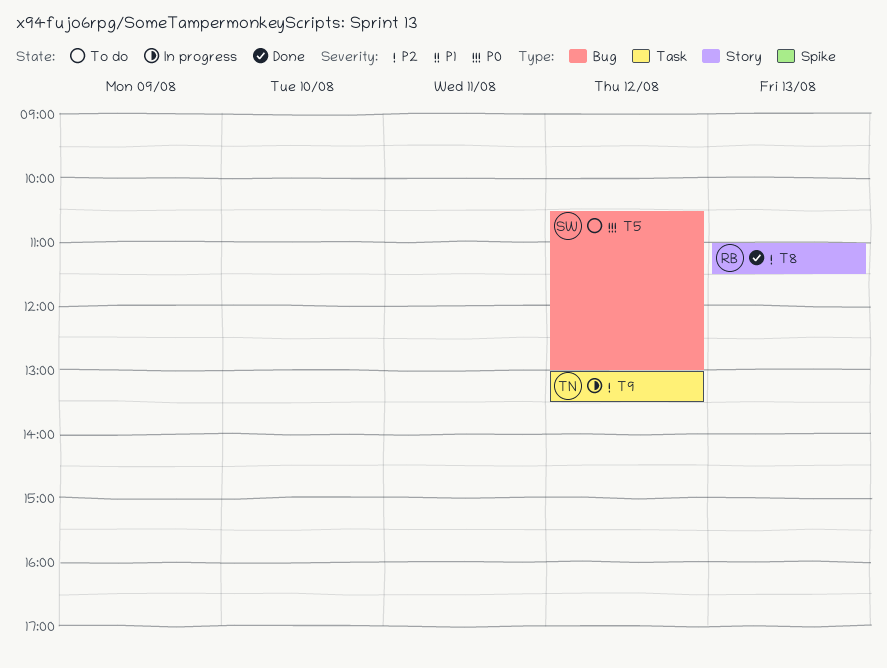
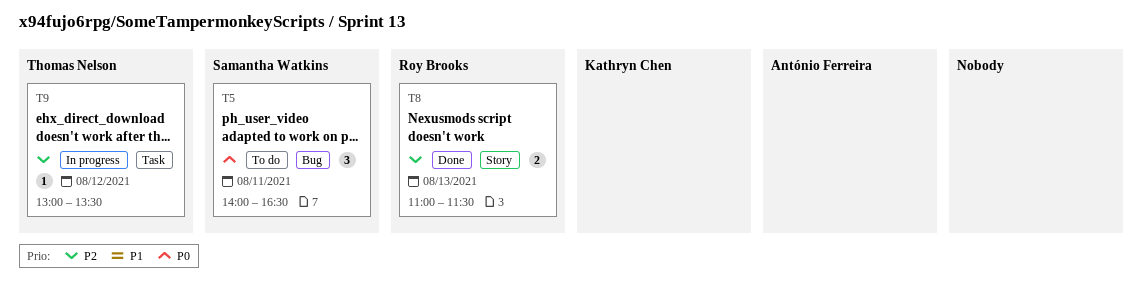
T5, day: Aug 12 -> Aug 11
T5, begins: 10:30 -> 14:00
T5, ends: 13:00 -> 16:30

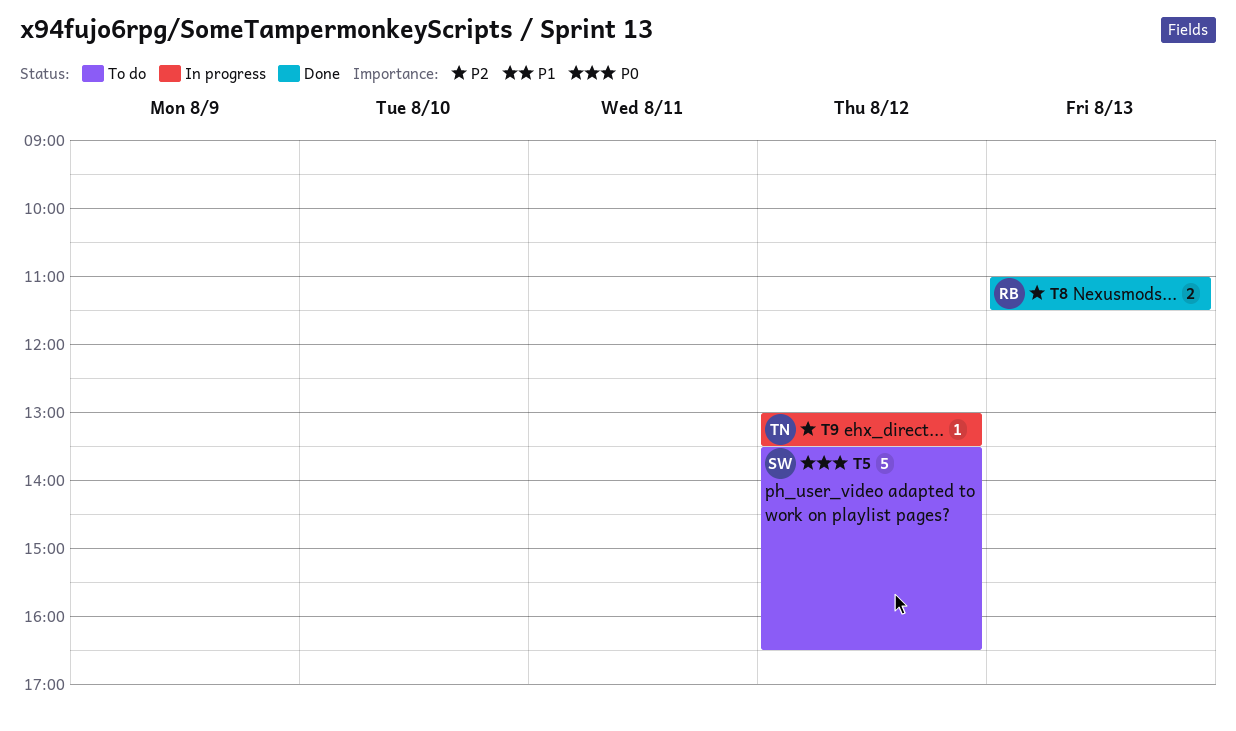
T5, estimate: 3 -> 5
T5, day: Aug 11 -> Aug 12
T5, begins: 14:00 -> 13:30

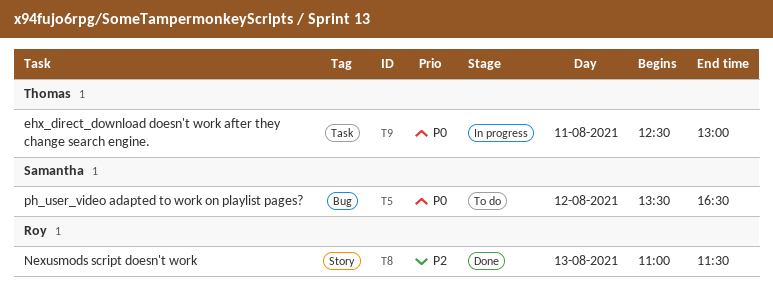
T9, priority: P2 -> P0
T9, day: Aug 12 -> Aug 11
T9, begins: 13:00 -> 12:30
T9, ends: 13:30 -> 13:00

